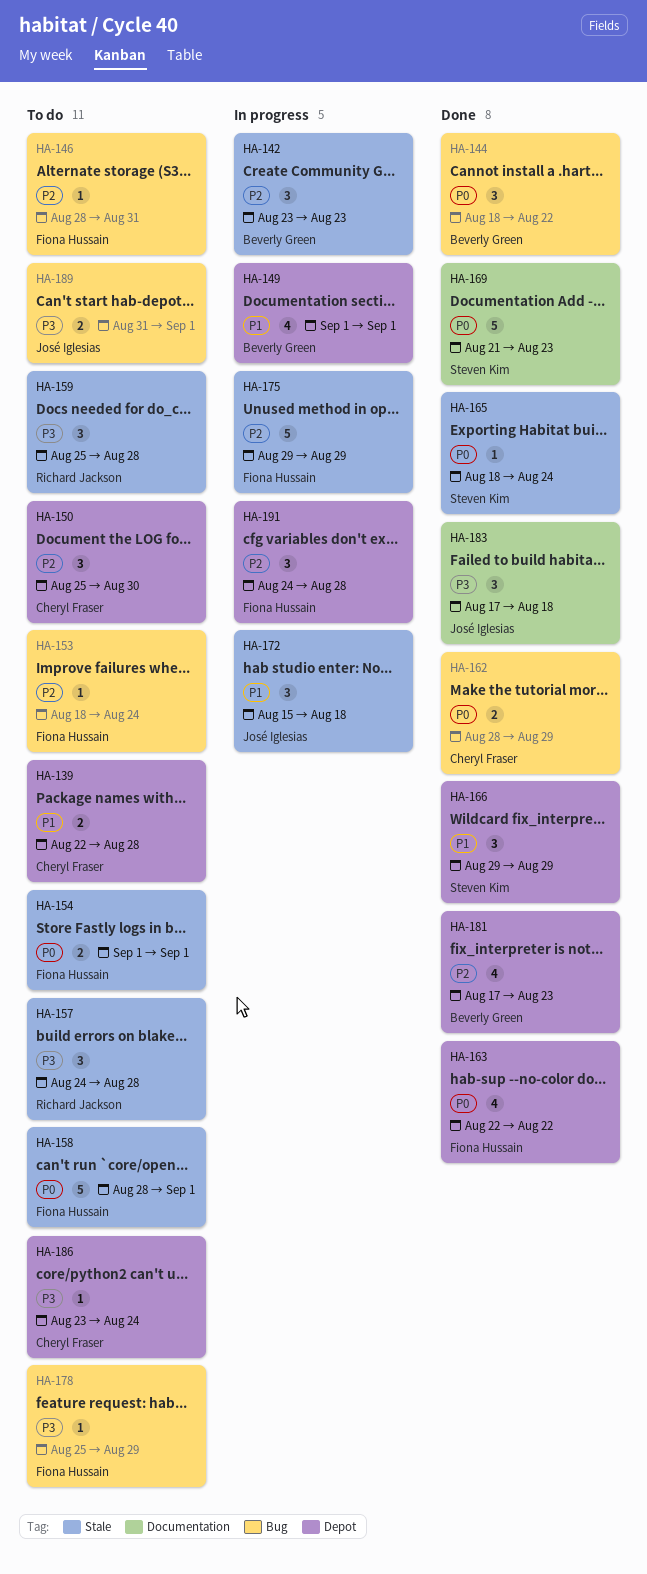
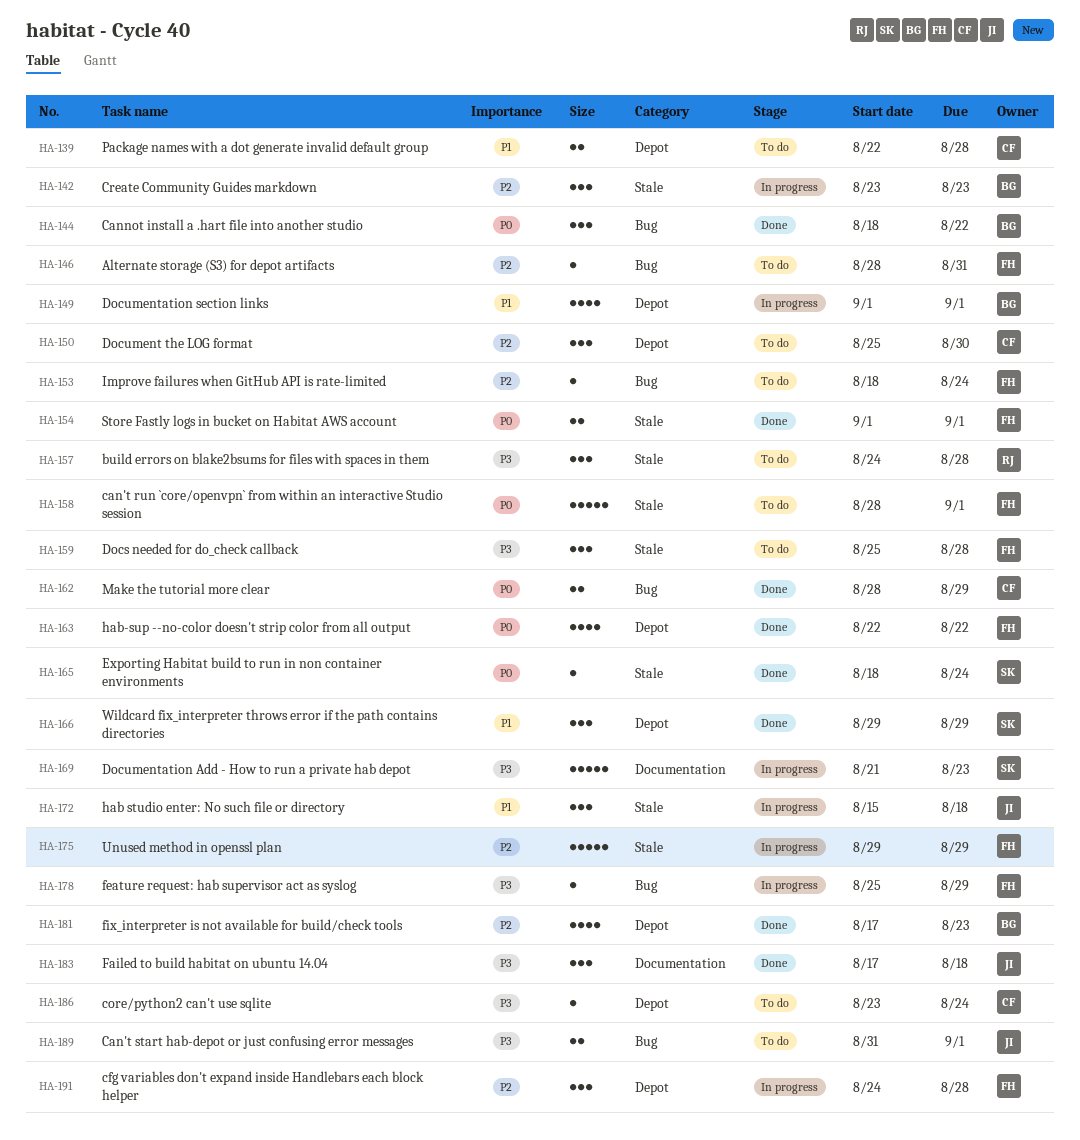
HA-154, status: To do -> Done
HA-159, owner: Richard Jackson -> Fiona Hussain
HA-169, status: Done -> In progress
HA-169, priority: P0 -> P3
HA-178, status: To do -> In progress

